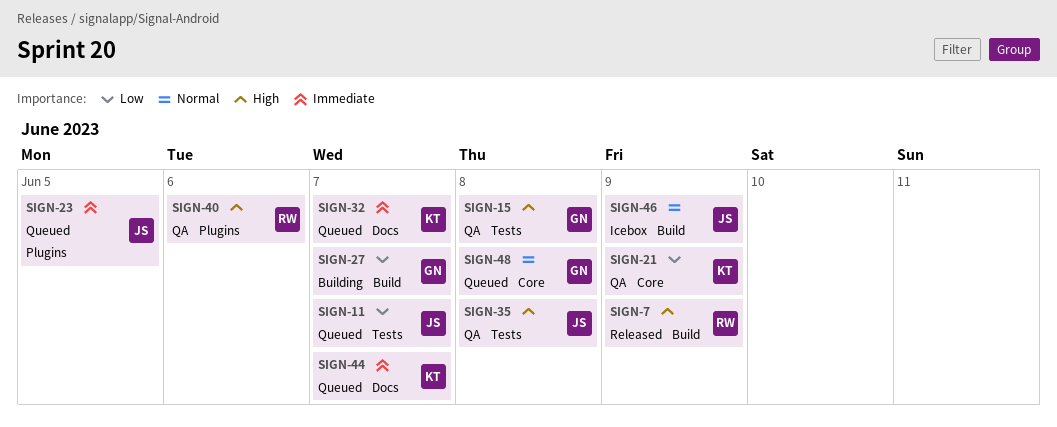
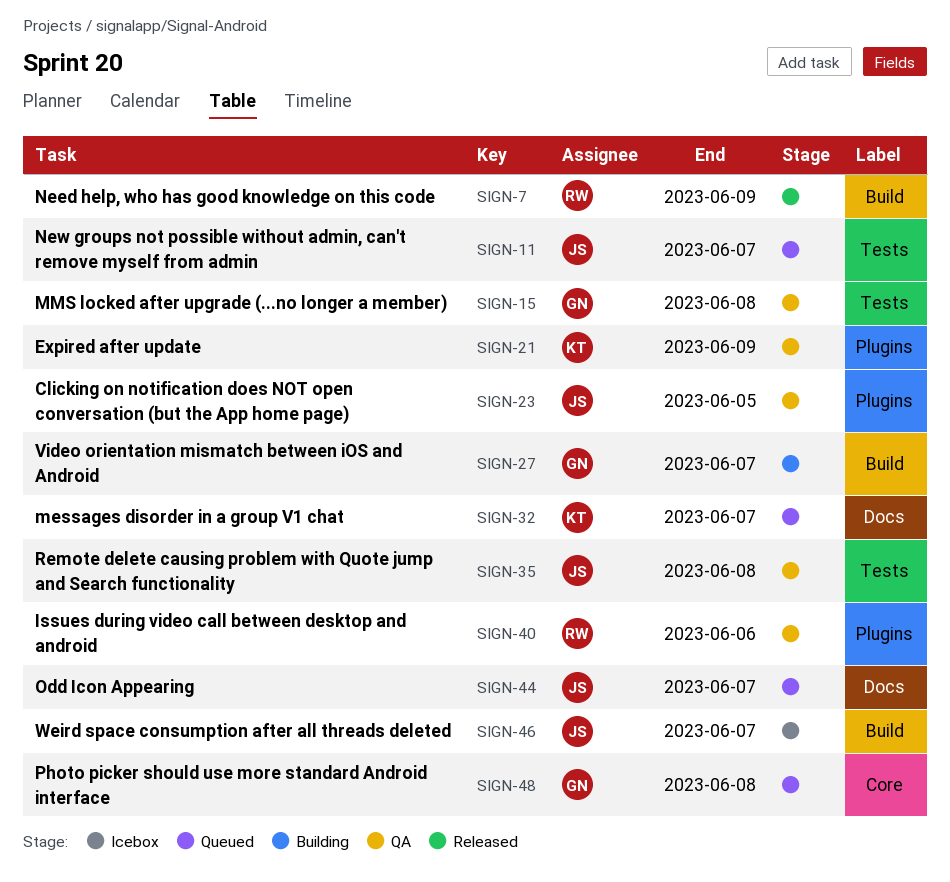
SIGN-21, label: Core -> Plugins
SIGN-23, status: Queued -> QA
SIGN-44, owner: KT -> JS
SIGN-46, due: Jun 9 -> Jun 7

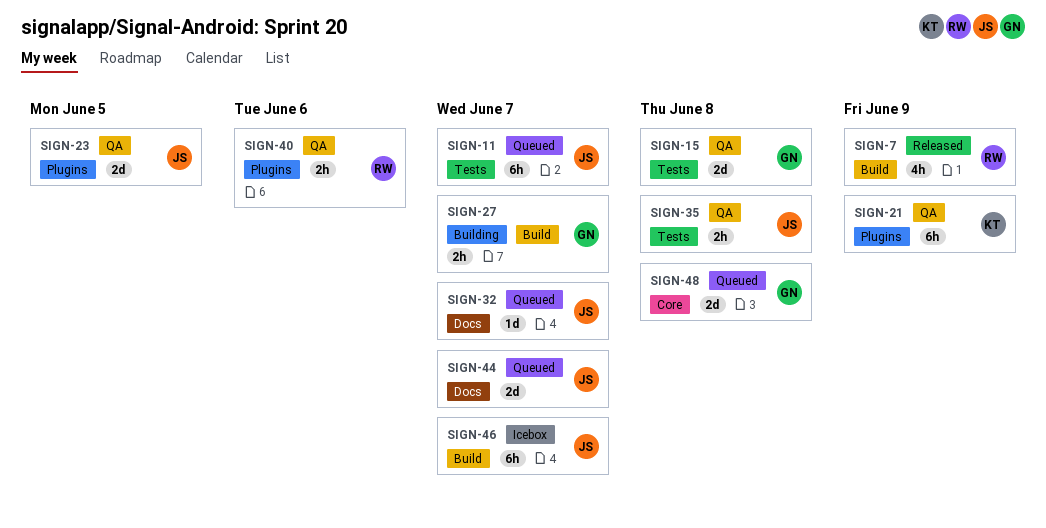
SIGN-32, owner: KT -> JS

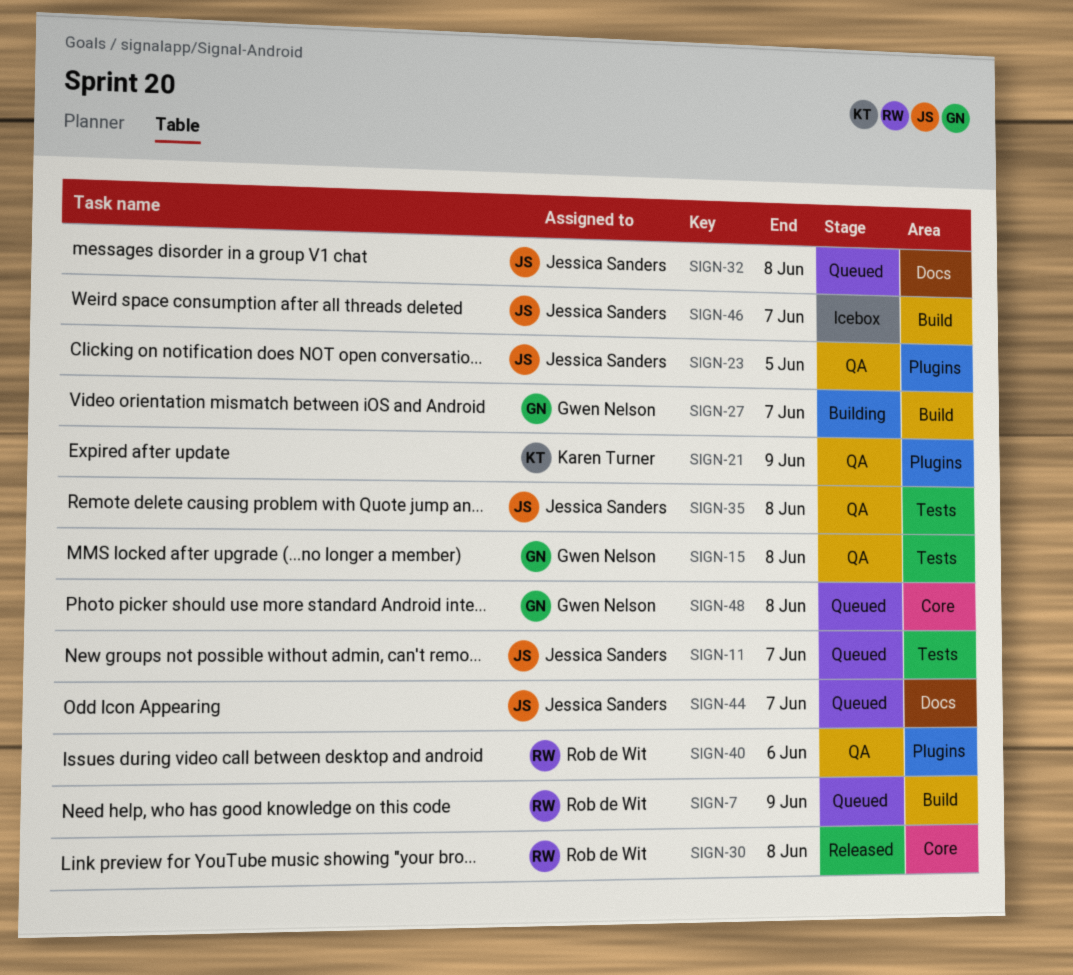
SIGN-7, status: Released -> Queued
SIGN-30: none -> present
SIGN-32, due: Jun 7 -> Jun 8

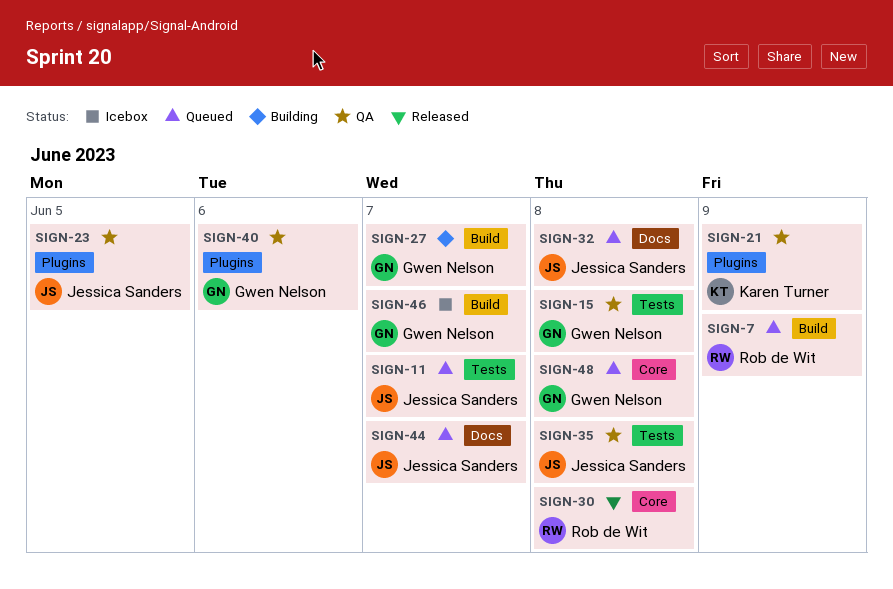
SIGN-40, owner: Rob de Wit -> Gwen Nelson
SIGN-46, owner: Jessica Sanders -> Gwen Nelson

